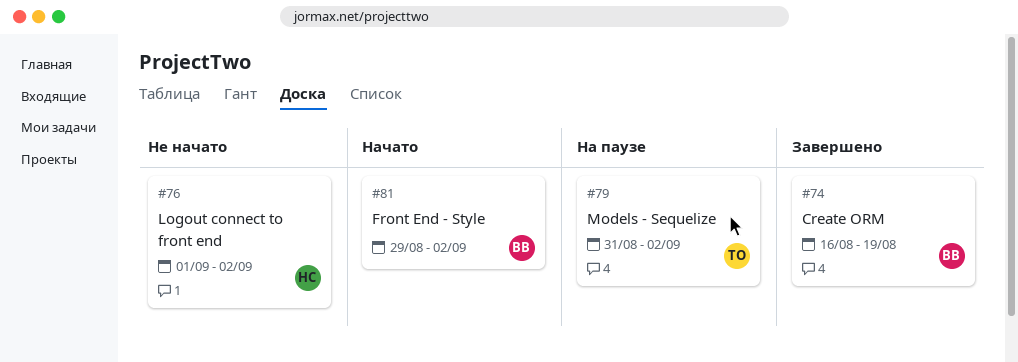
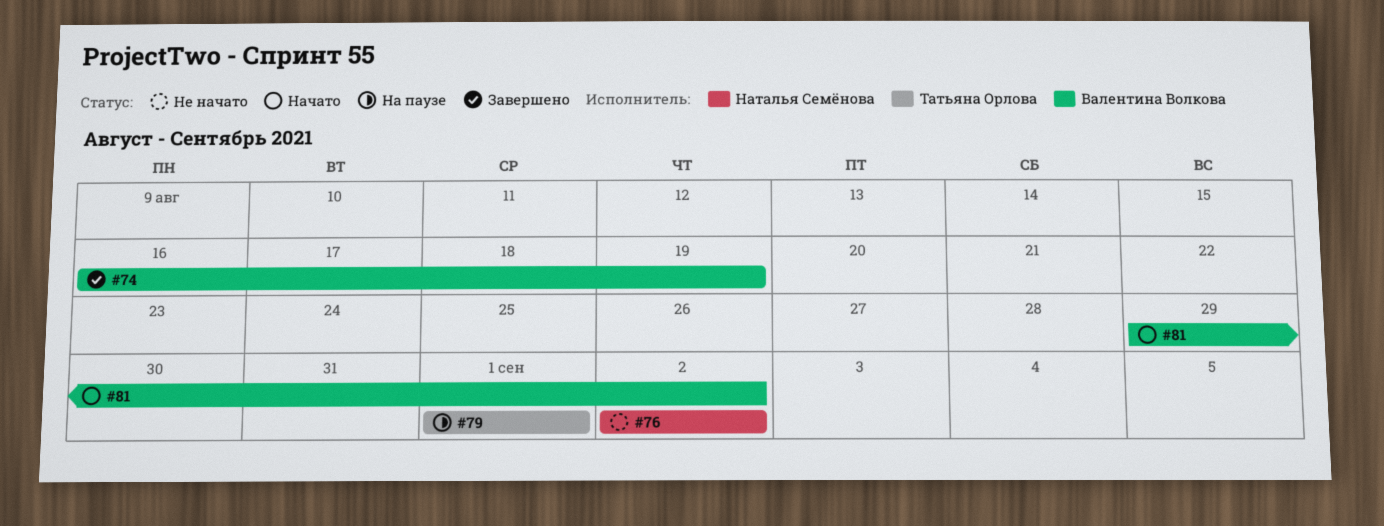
#76, start: Sep 1 -> Sep 2
#79, start: Aug 31 -> Sep 1
#79, due: Sep 2 -> Sep 1

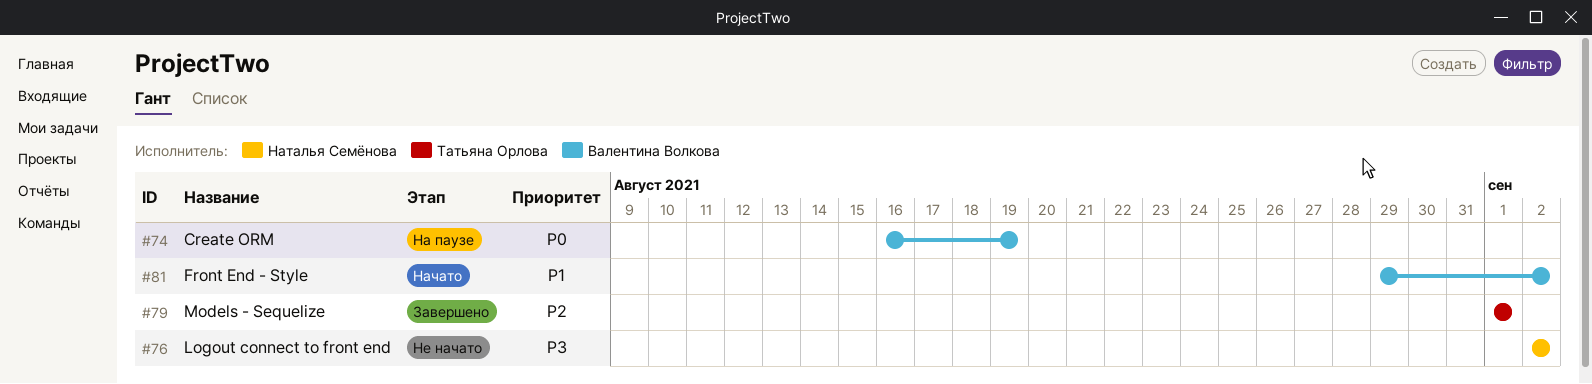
#74, status: Завершено -> На паузе
#79, status: На паузе -> Завершено

